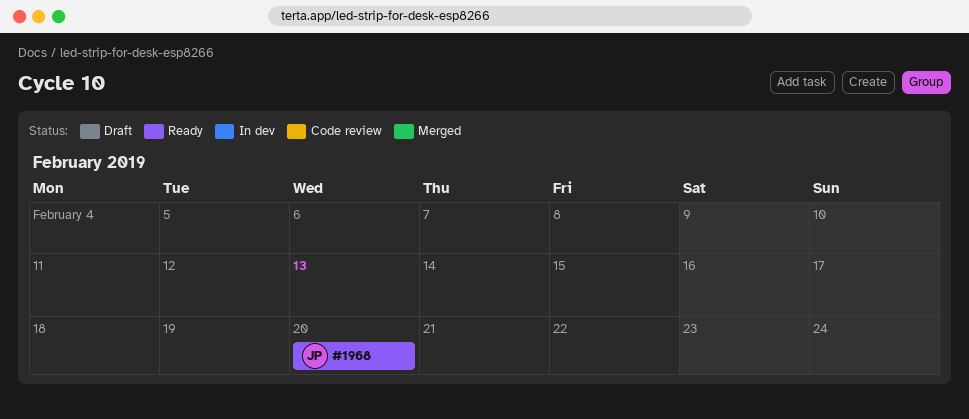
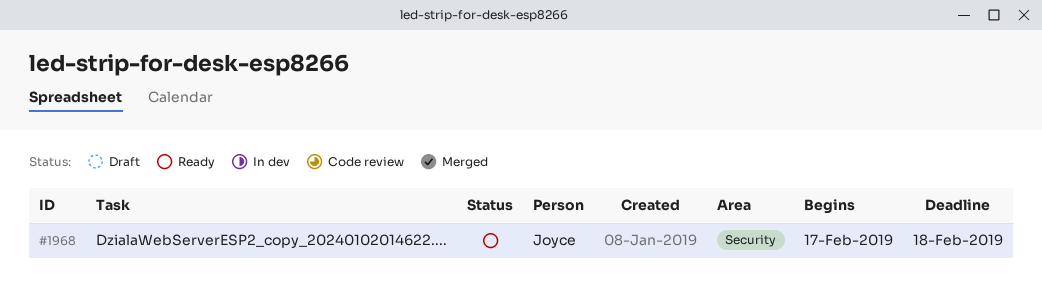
#1968, start: Feb 20 -> Feb 17
#1968, due: Feb 20 -> Feb 18

